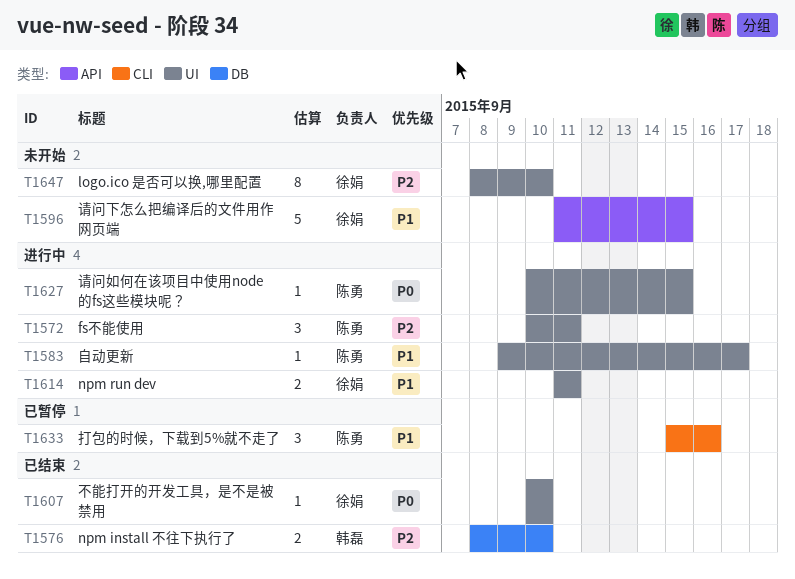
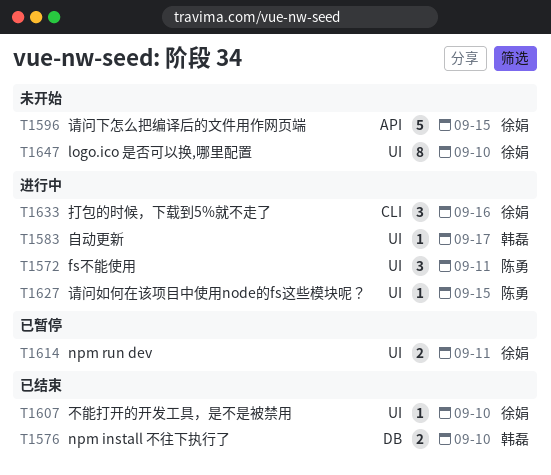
T1583, owner: 陈勇 -> 韩磊
T1614, status: 进行中 -> 已暂停
T1633, status: 已暂停 -> 进行中
T1633, owner: 陈勇 -> 徐娟

